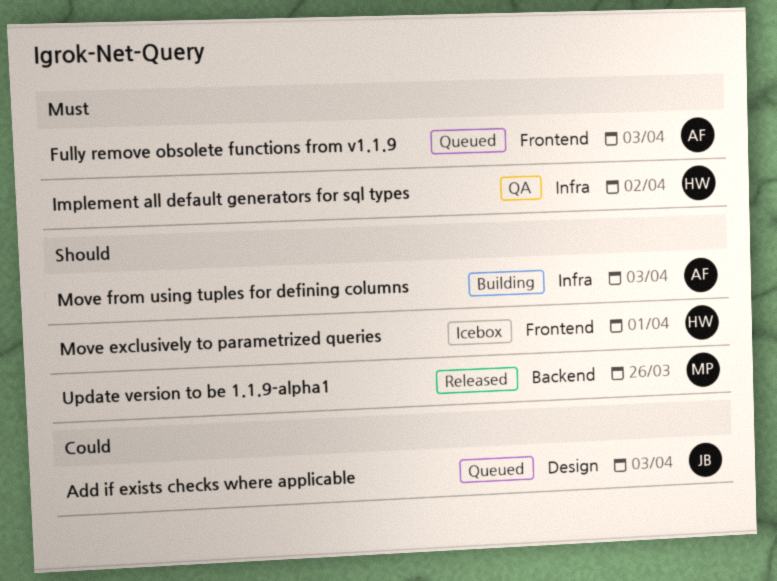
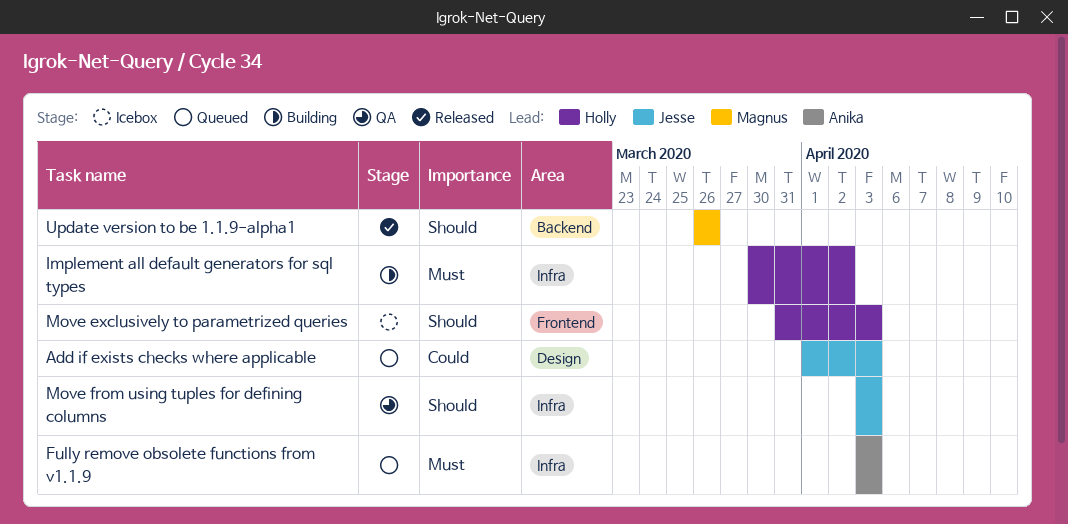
Fully remove obsolete functions from v1.1.9, label: Frontend -> Infra
Implement all default generators for sql types, status: QA -> Building
Move exclusively to parametrized queries, due: Apr 1 -> Apr 3
Move from using tuples for defining columns, status: Building -> QA
Move from using tuples for defining columns, owner: Anika -> Jesse

